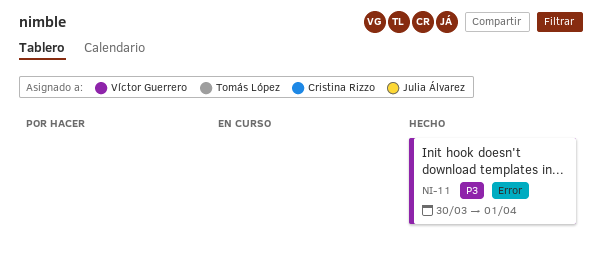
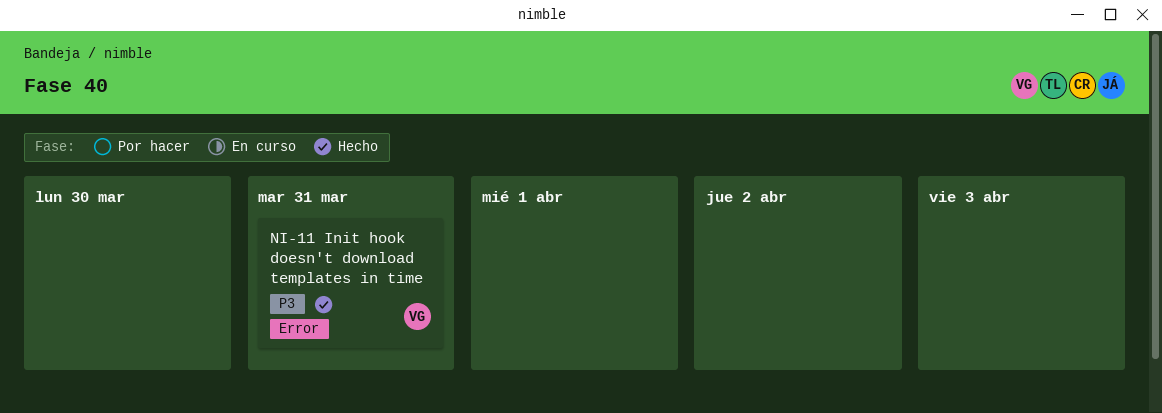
NI-11, due: Apr 1 -> Mar 31

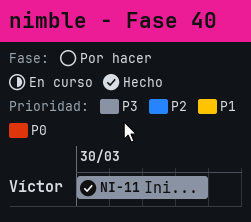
NI-11, due: Mar 31 -> Apr 2

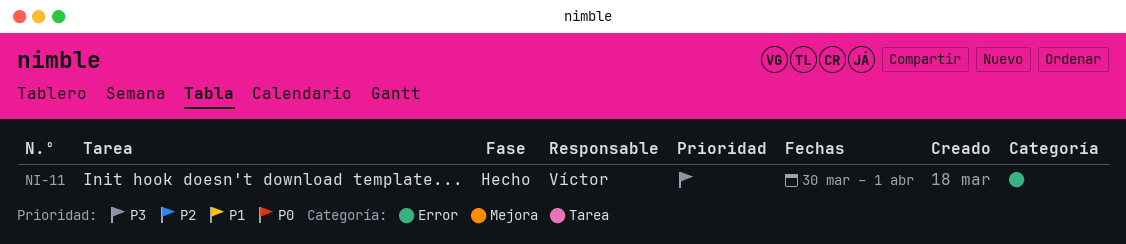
NI-11, due: Apr 2 -> Apr 1

